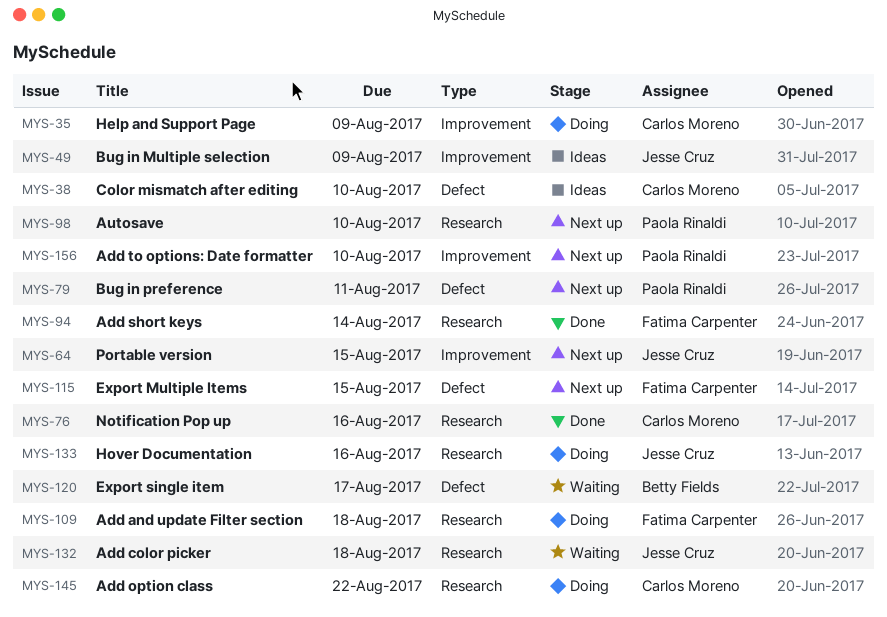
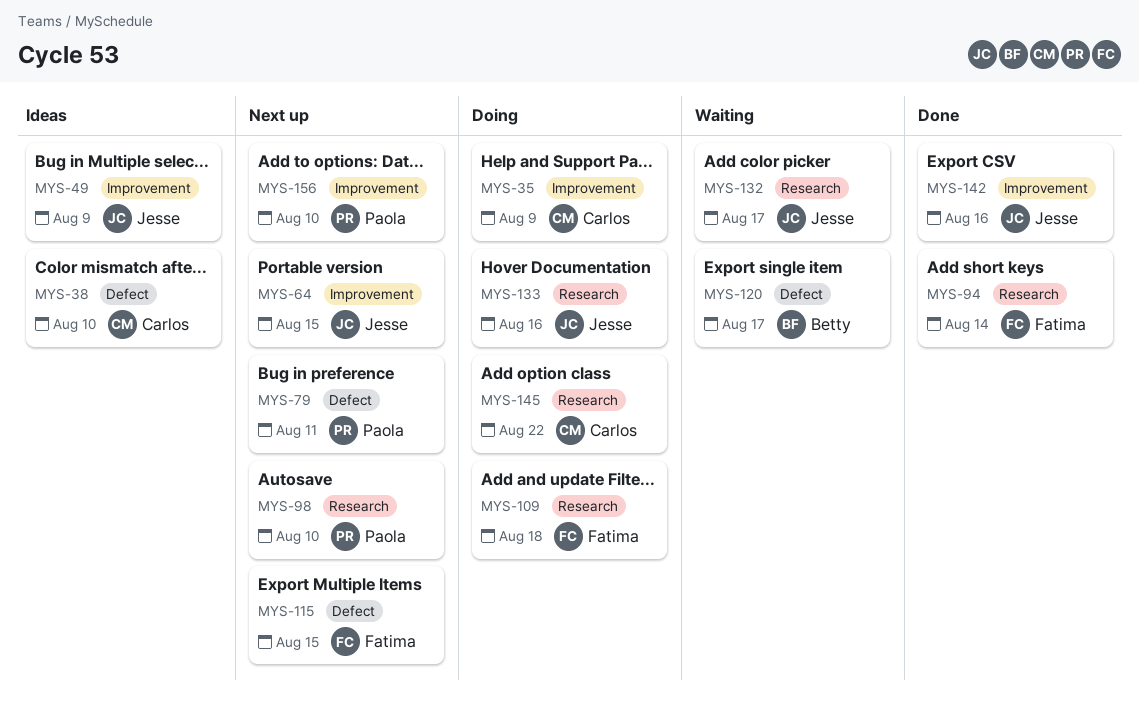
MYS-76: present -> none
MYS-132, due: Aug 18 -> Aug 17
MYS-142: none -> present

